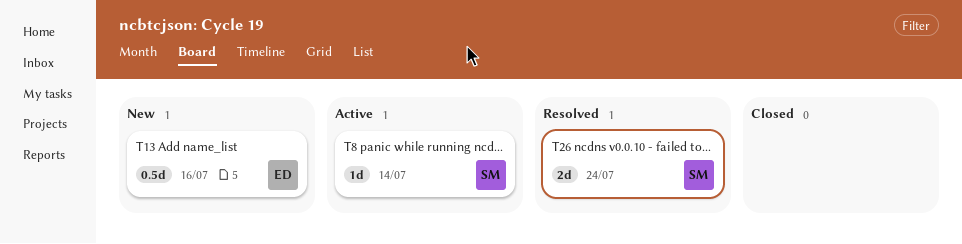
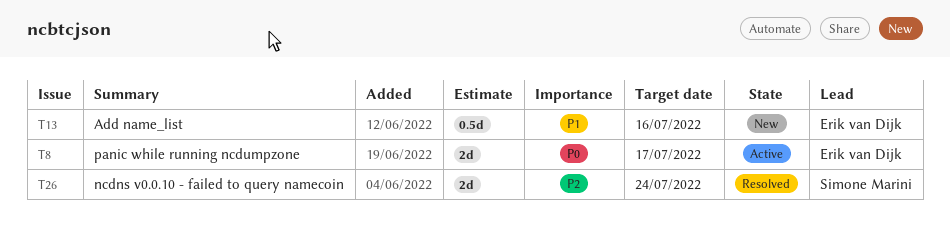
T8, owner: Simone Marini -> Erik van Dijk
T8, estimate: 1d -> 2d
T8, due: Jul 14 -> Jul 17

